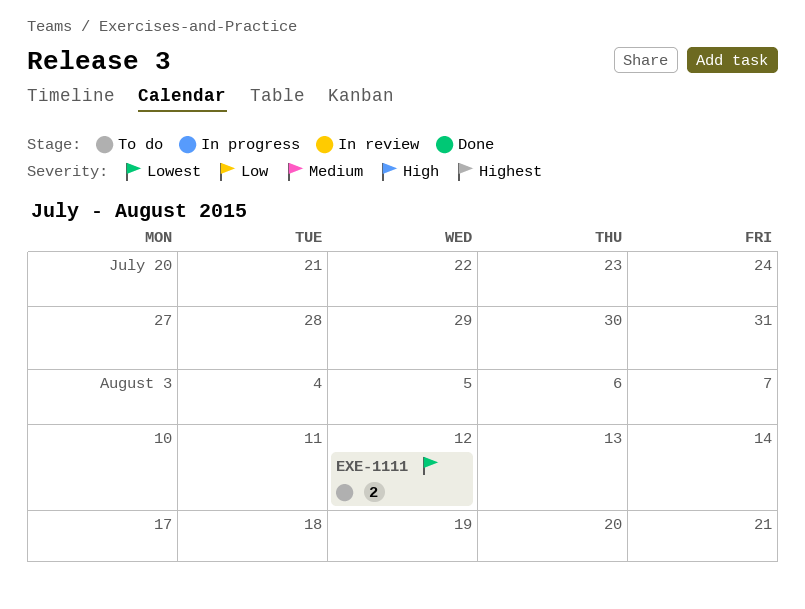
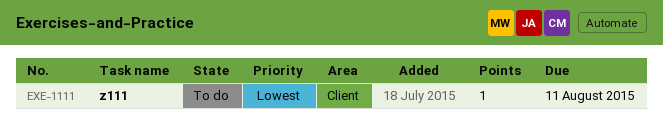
EXE-1111, estimate: 2 -> 1
EXE-1111, due: Aug 12 -> Aug 11

